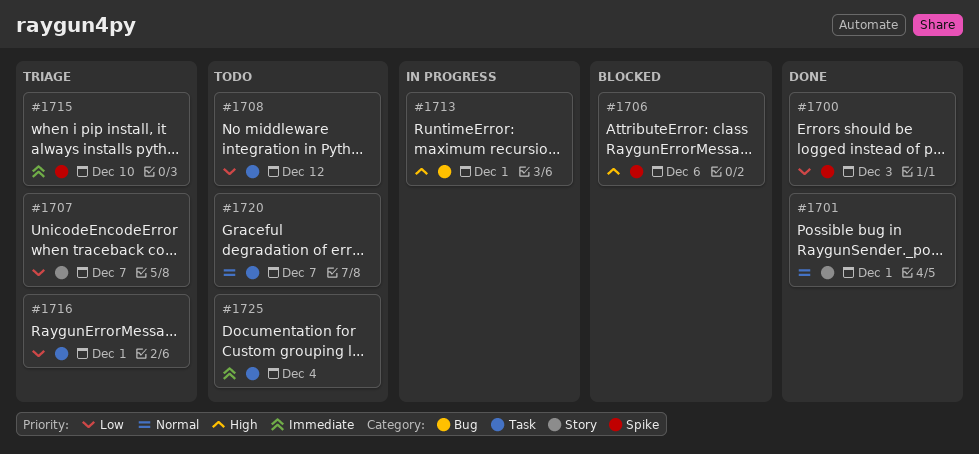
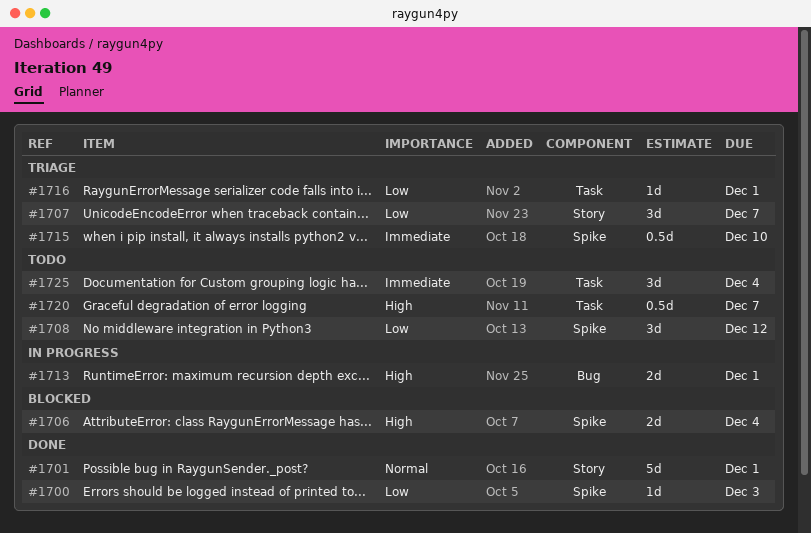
#1706, due: Dec 6 -> Dec 4
#1708, label: Task -> Spike
#1720, priority: Normal -> High

